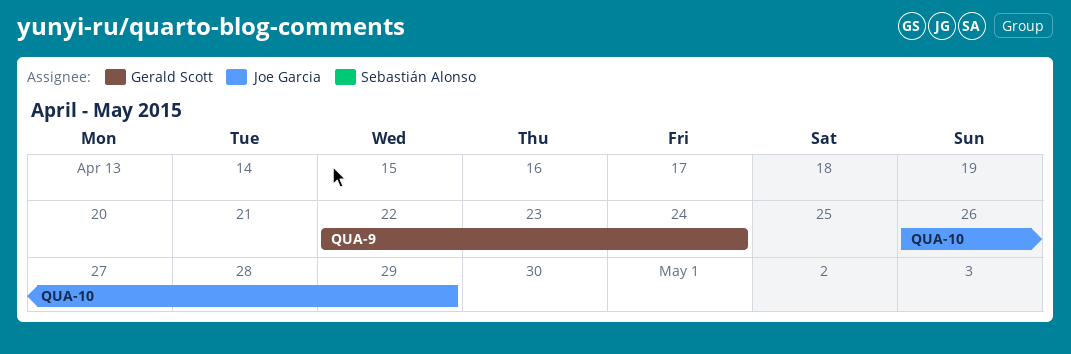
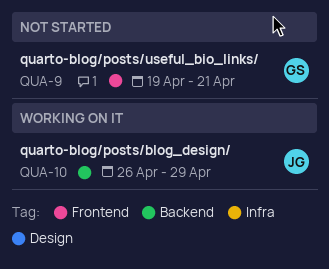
QUA-9, start: Apr 22 -> Apr 19
QUA-9, due: Apr 24 -> Apr 21

